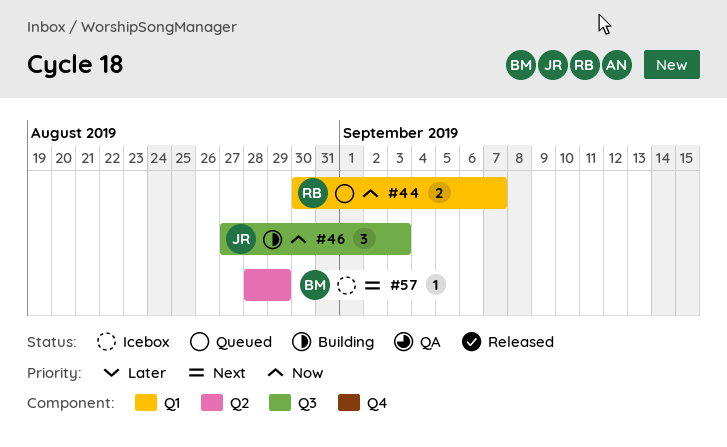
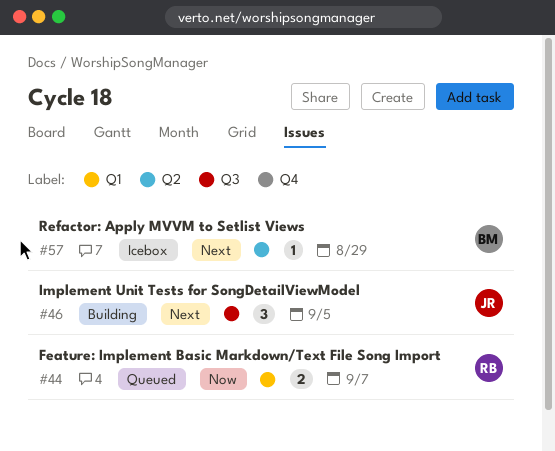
#46, priority: Now -> Next
#46, due: Sep 3 -> Sep 5

